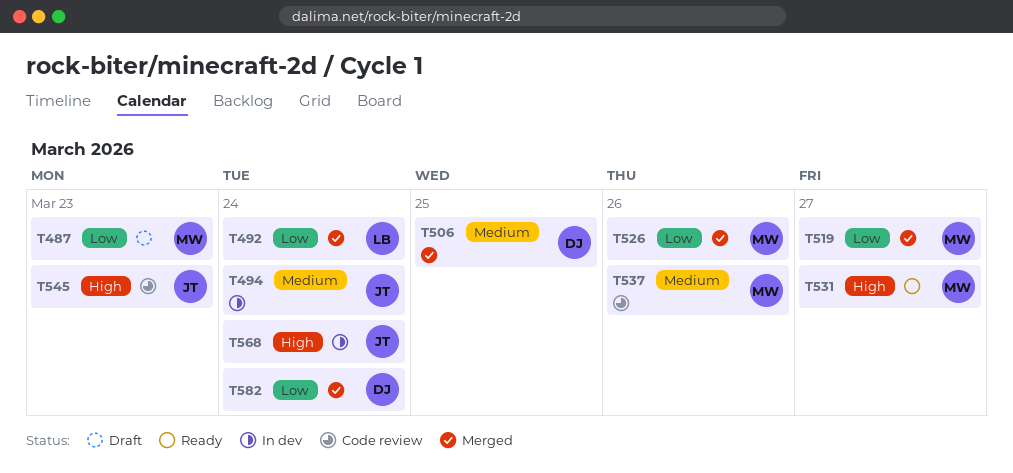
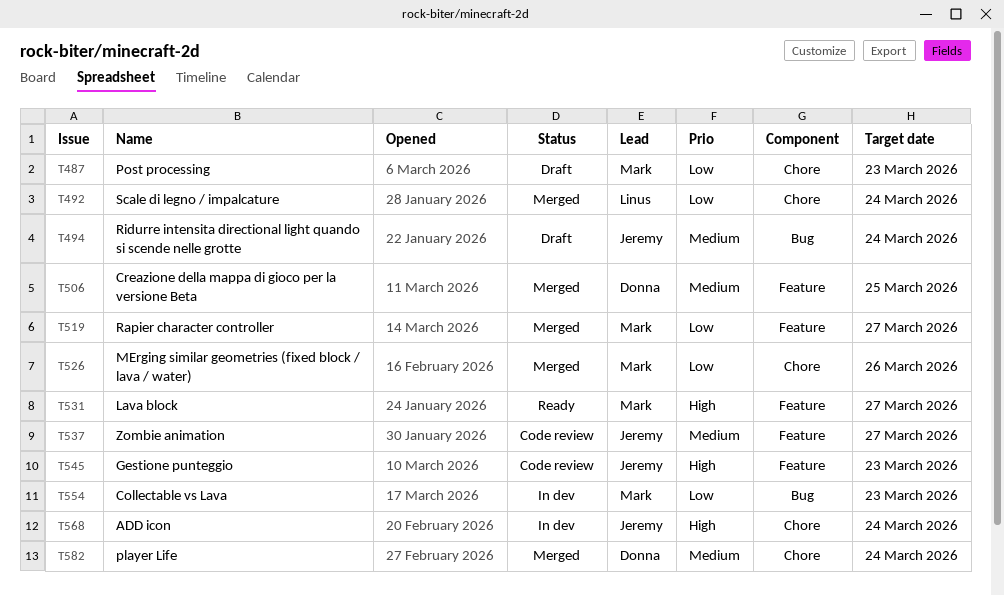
T494, status: In dev -> Draft
T537, owner: Mark -> Jeremy
T537, due: Mar 26 -> Mar 27
T554: none -> present
T582, priority: Low -> Medium

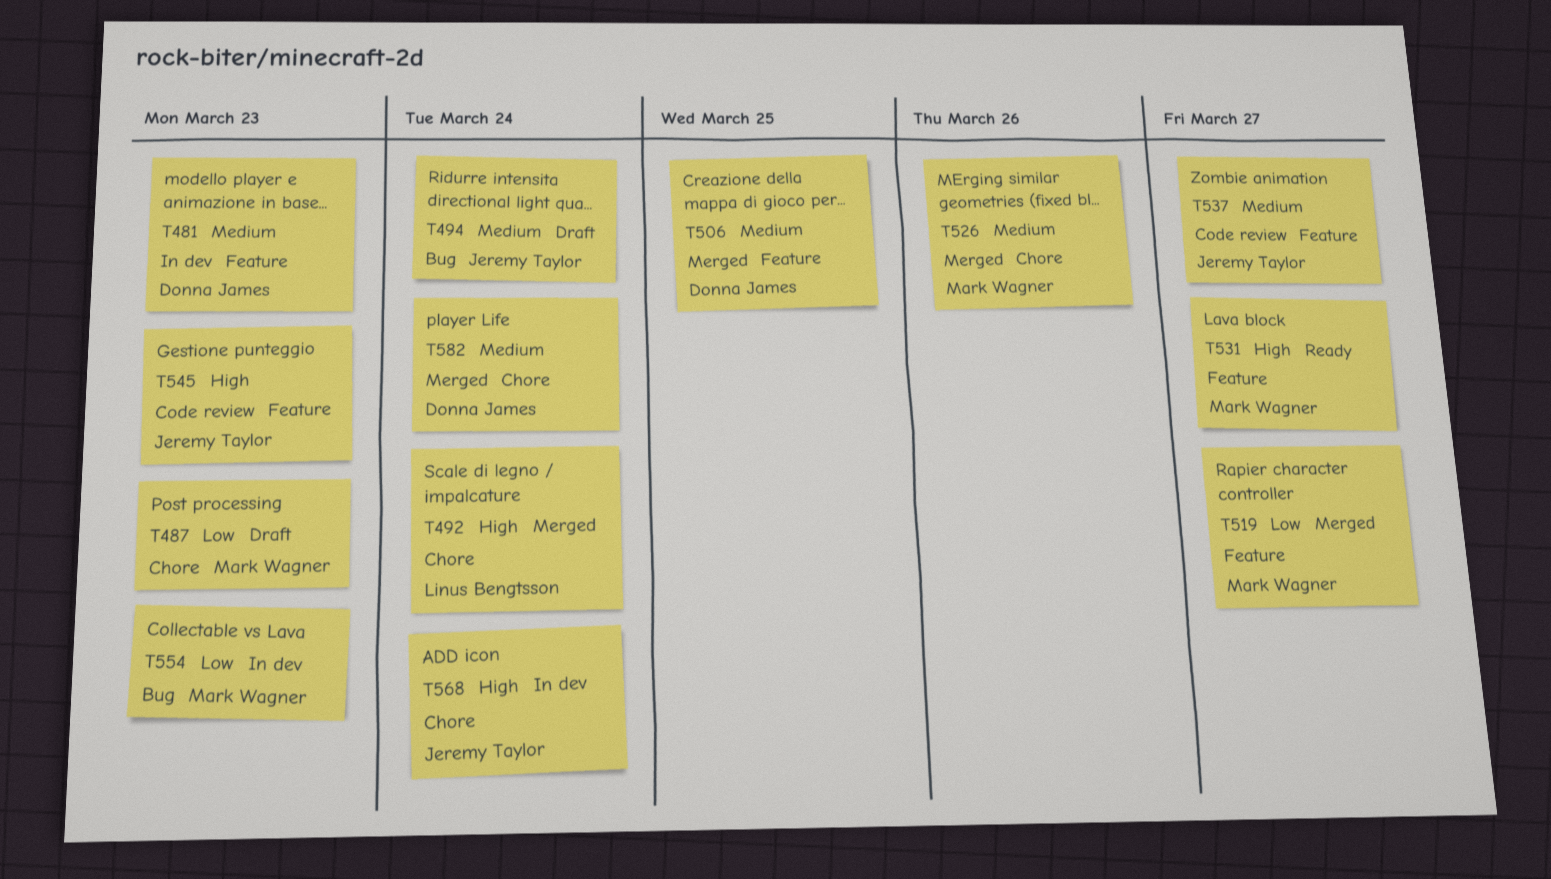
T481: none -> present
T492, priority: Low -> High
T526, priority: Low -> Medium

